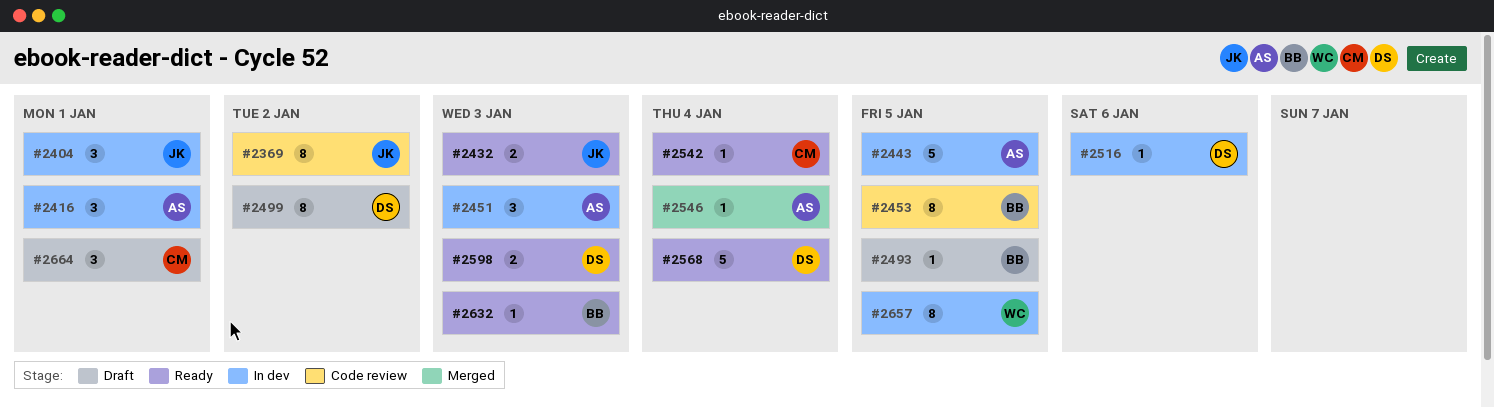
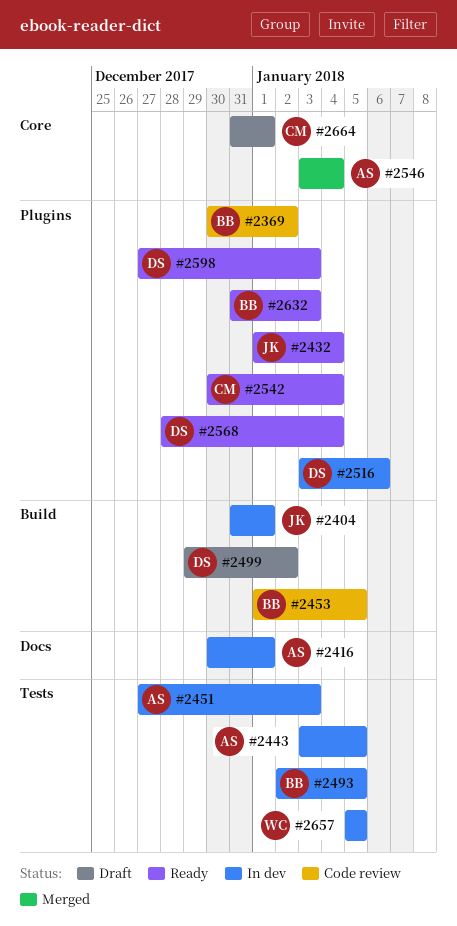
#2369, owner: JK -> BB
#2432, due: Jan 3 -> Jan 4
#2493, status: Draft -> In dev

